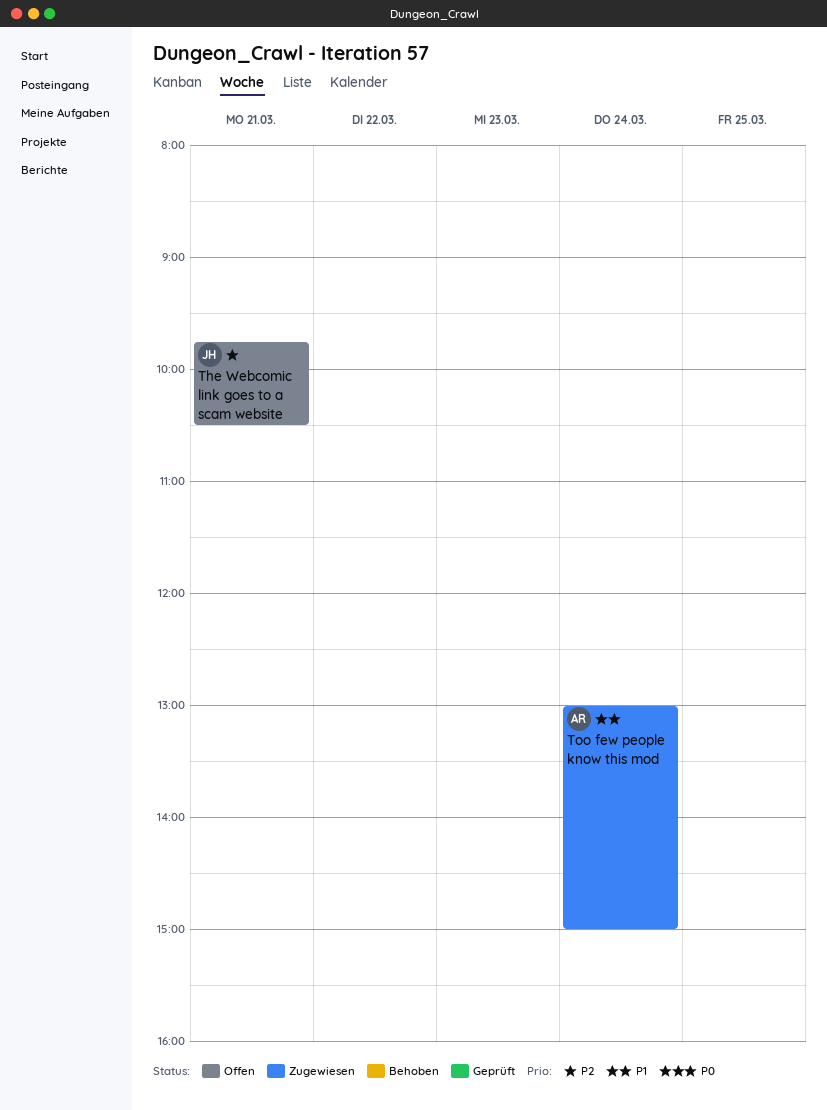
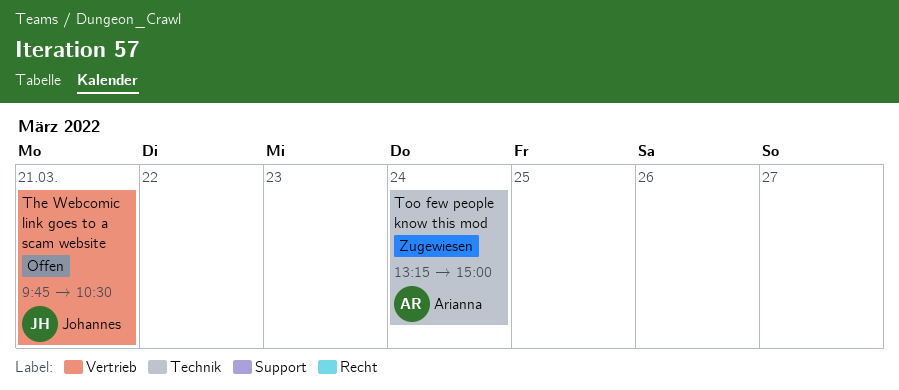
Too few people know this mod, begins: 13:00 -> 13:15

